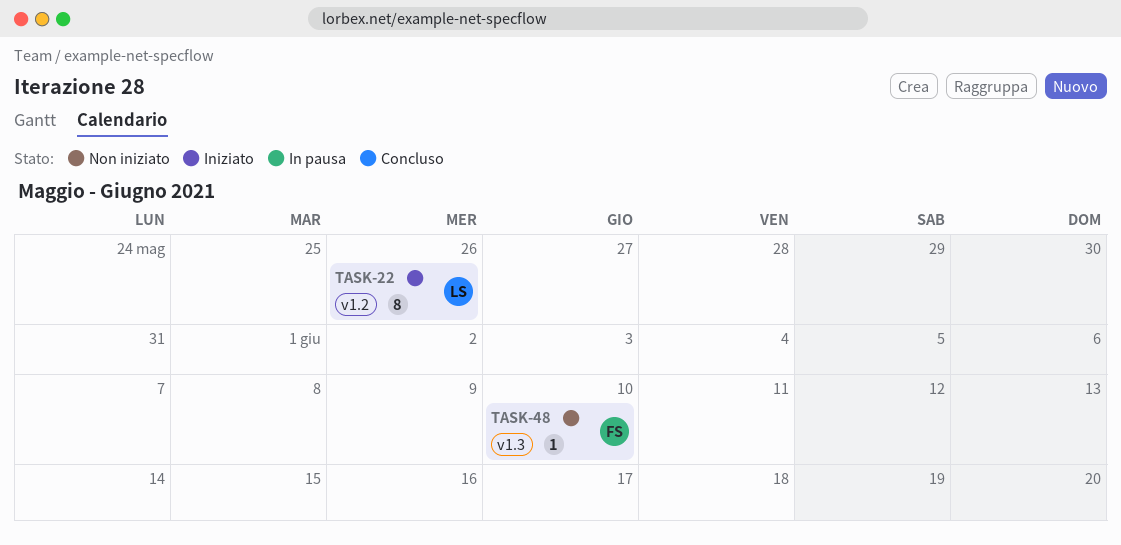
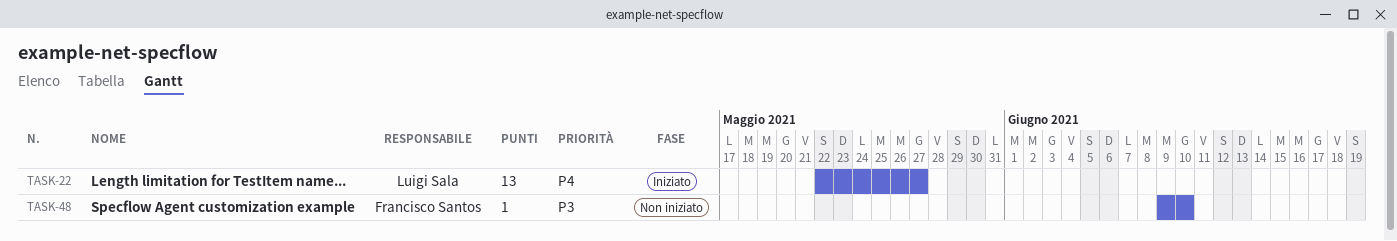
TASK-22, estimate: 8 -> 13
TASK-22, due: May 26 -> May 27

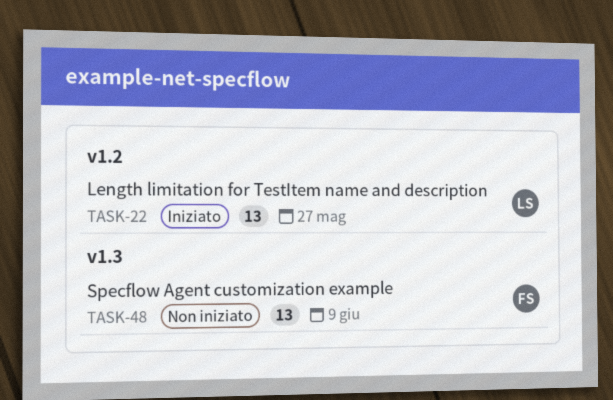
TASK-48, estimate: 1 -> 13
TASK-48, due: Jun 10 -> Jun 9

